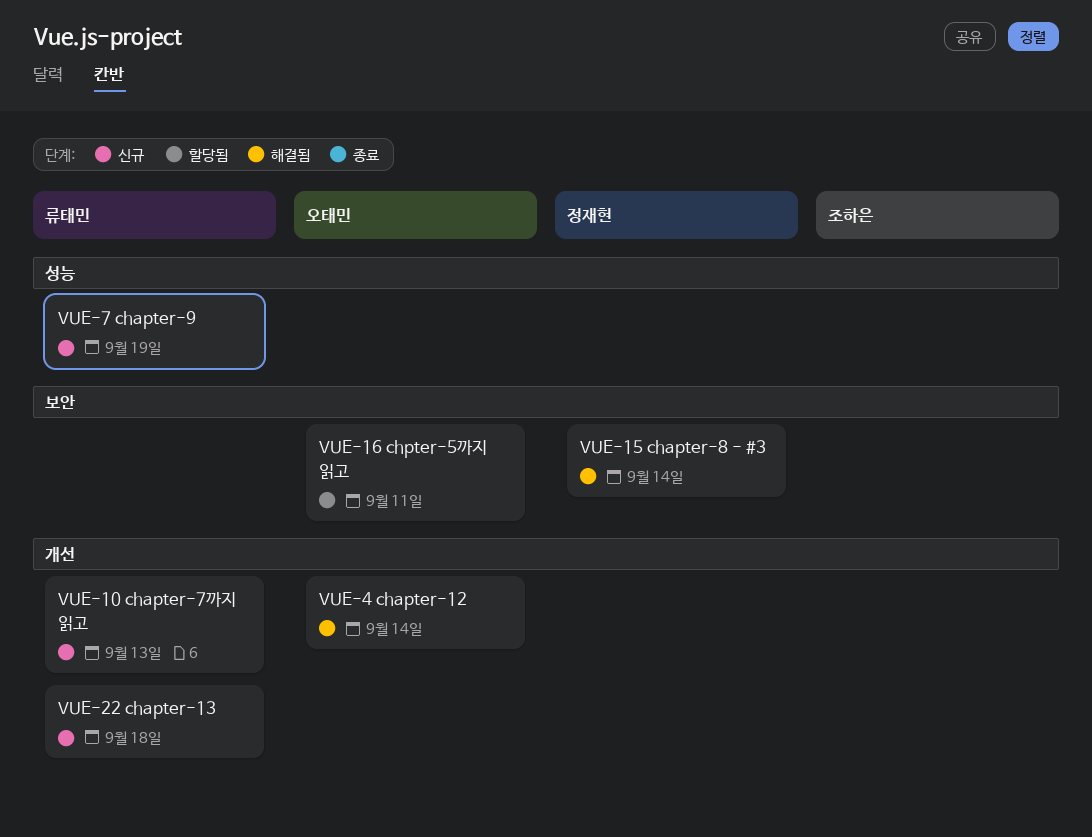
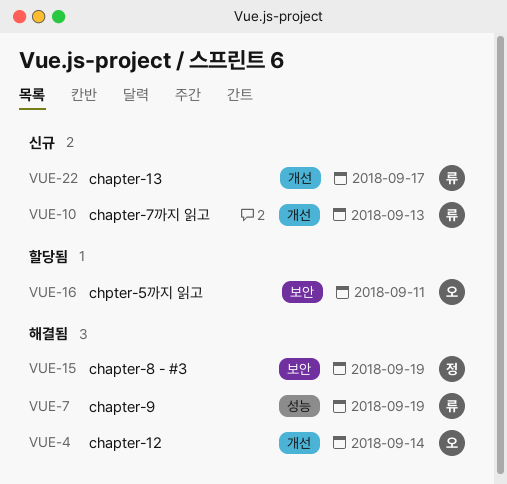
VUE-7, status: 신규 -> 해결됨
VUE-15, due: Sep 14 -> Sep 19
VUE-22, due: Sep 18 -> Sep 17

